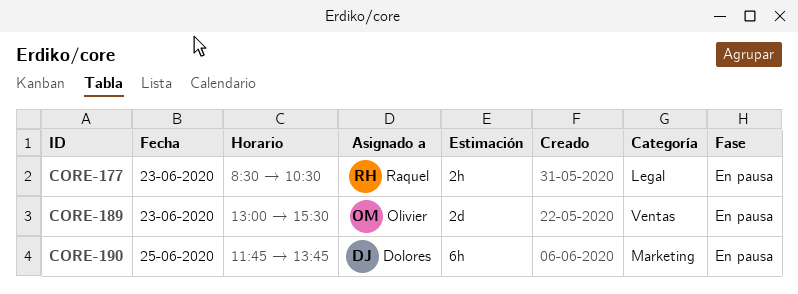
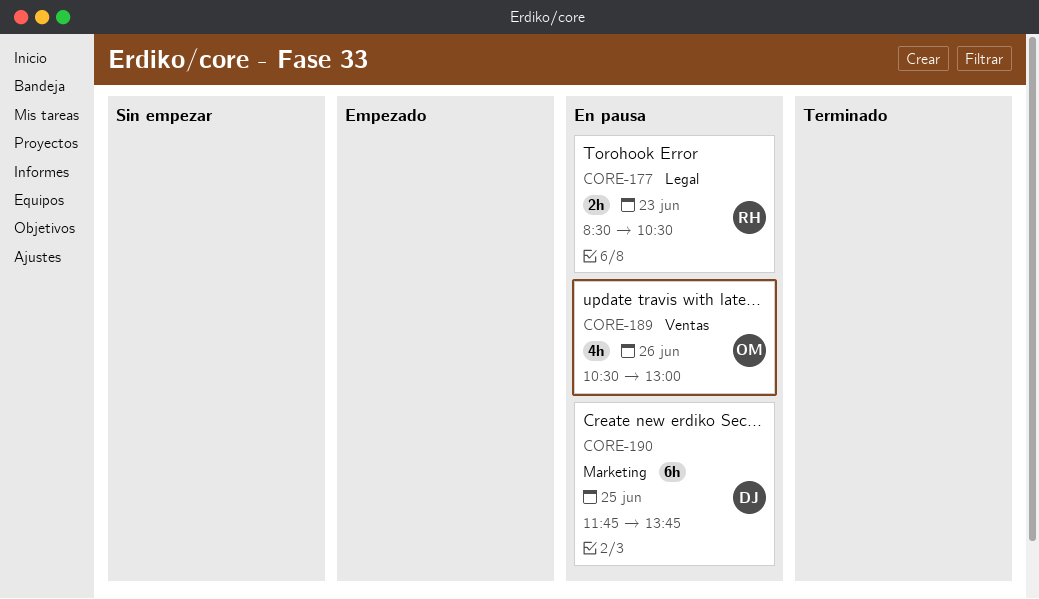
CORE-189, estimate: 2d -> 4h
CORE-189, day: Jun 23 -> Jun 26
CORE-189, begins: 13:00 -> 10:30
CORE-189, ends: 15:30 -> 13:00

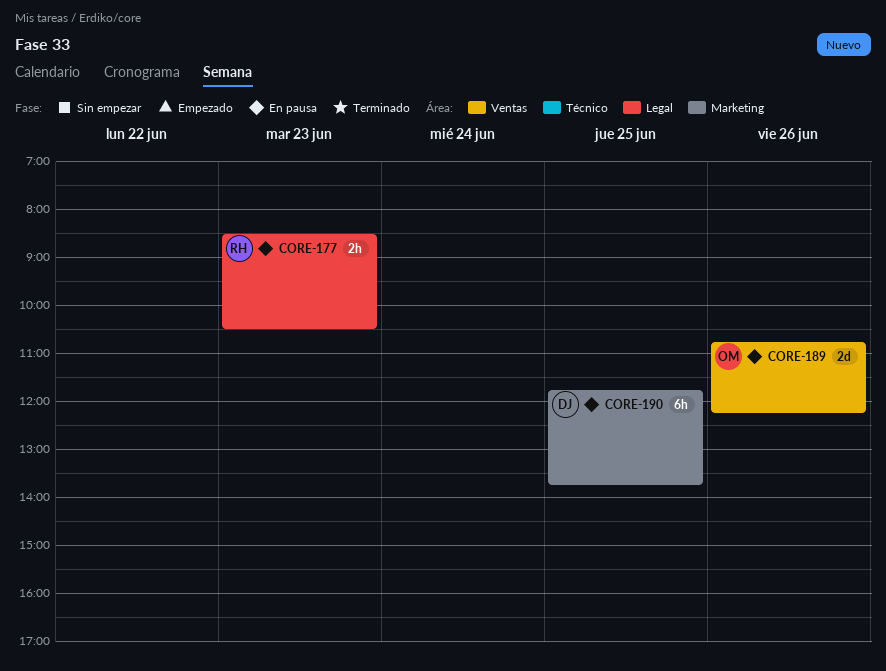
CORE-189, estimate: 4h -> 2d
CORE-189, begins: 10:30 -> 10:45
CORE-189, ends: 13:00 -> 12:15

